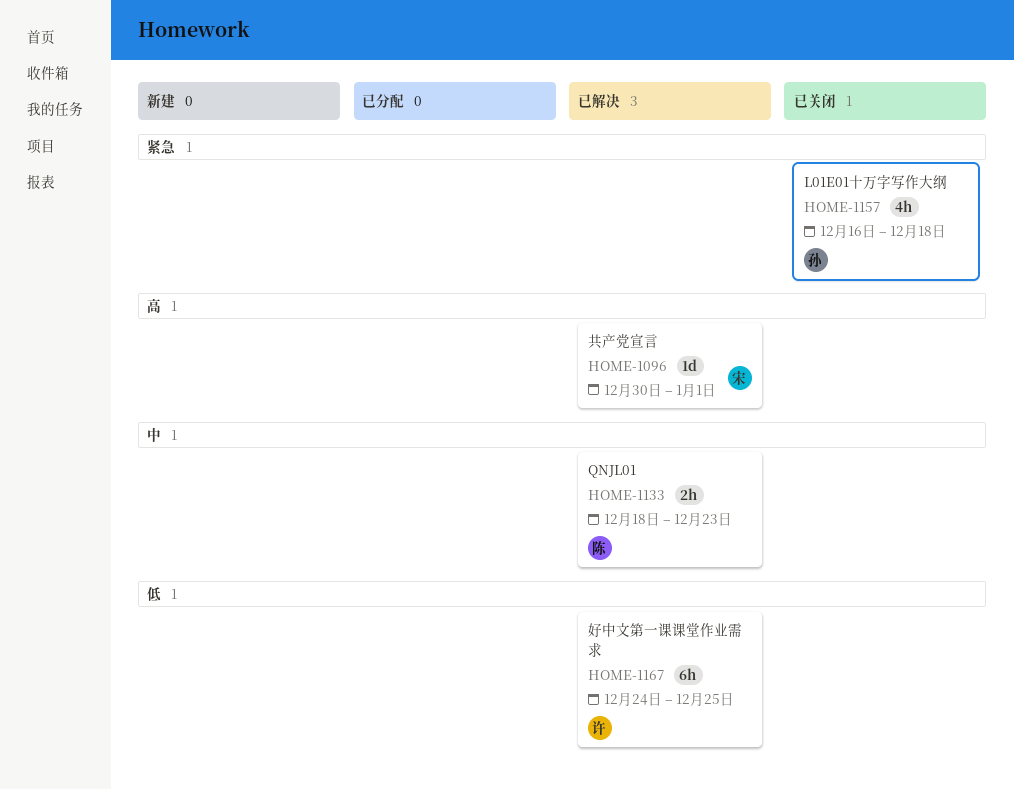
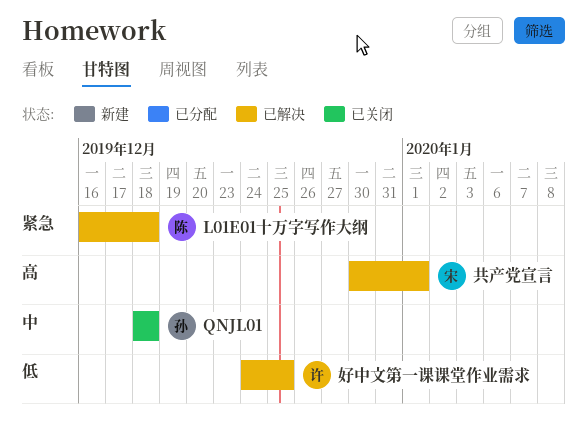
L01E01十万字写作大纲, status: 已关闭 -> 已解决
L01E01十万字写作大纲, owner: 孙 -> 陈
QNJL01, status: 已解决 -> 已关闭
QNJL01, owner: 陈 -> 孙
QNJL01, due: Dec 23 -> Dec 18

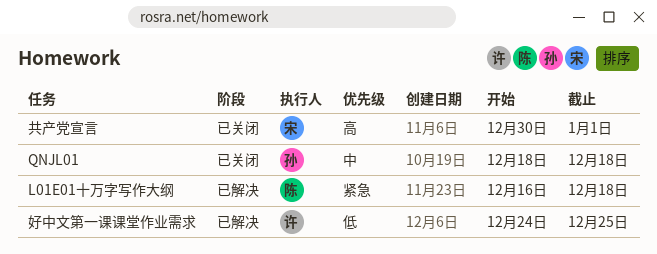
共产党宣言, status: 已解决 -> 已关闭

